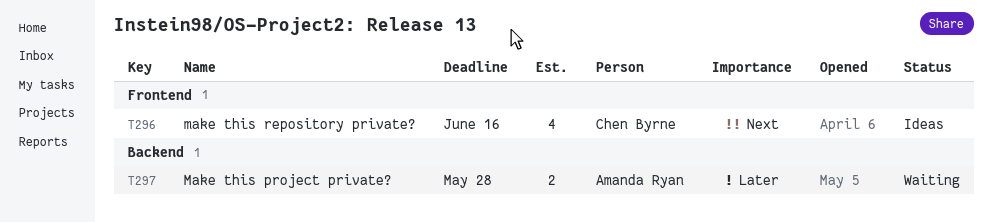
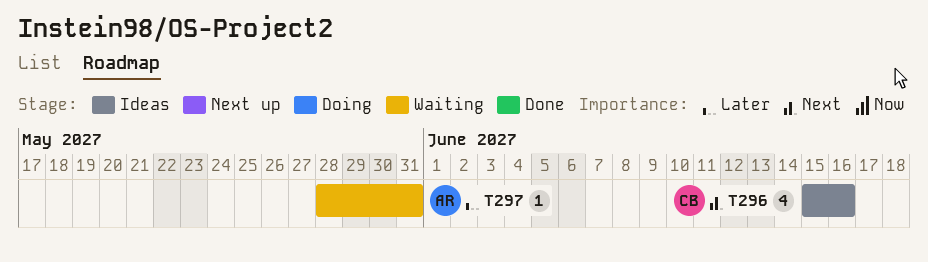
T297, estimate: 2 -> 1
T297, due: May 28 -> May 31

